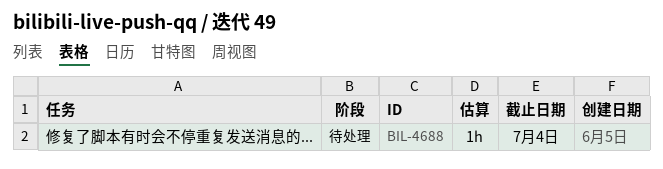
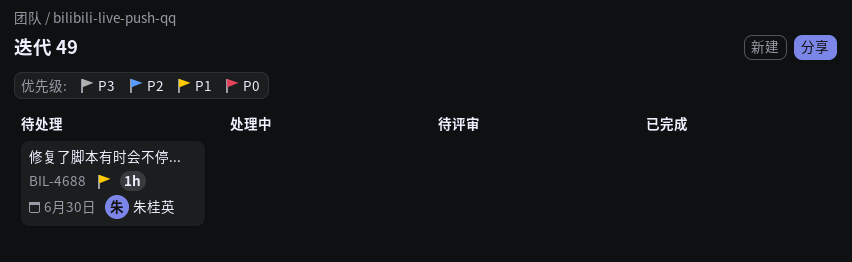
BIL-4688, due: Jul 4 -> Jun 30

